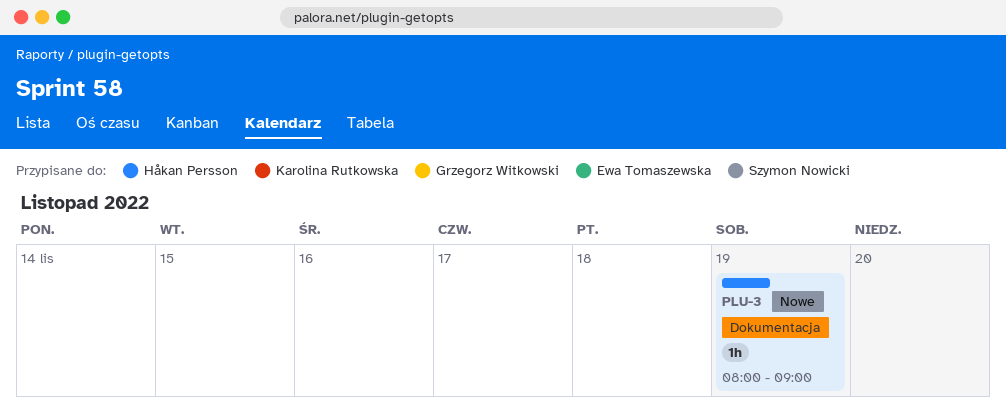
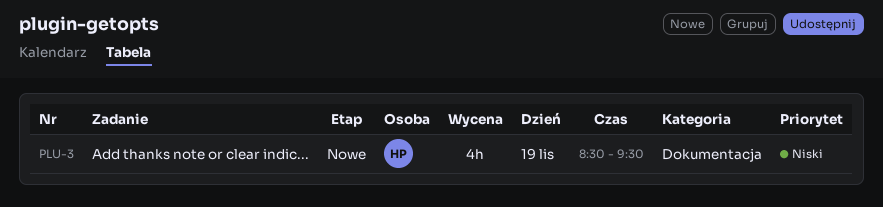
PLU-3, estimate: 1h -> 4h
PLU-3, begins: 08:00 -> 08:30
PLU-3, ends: 09:00 -> 09:30

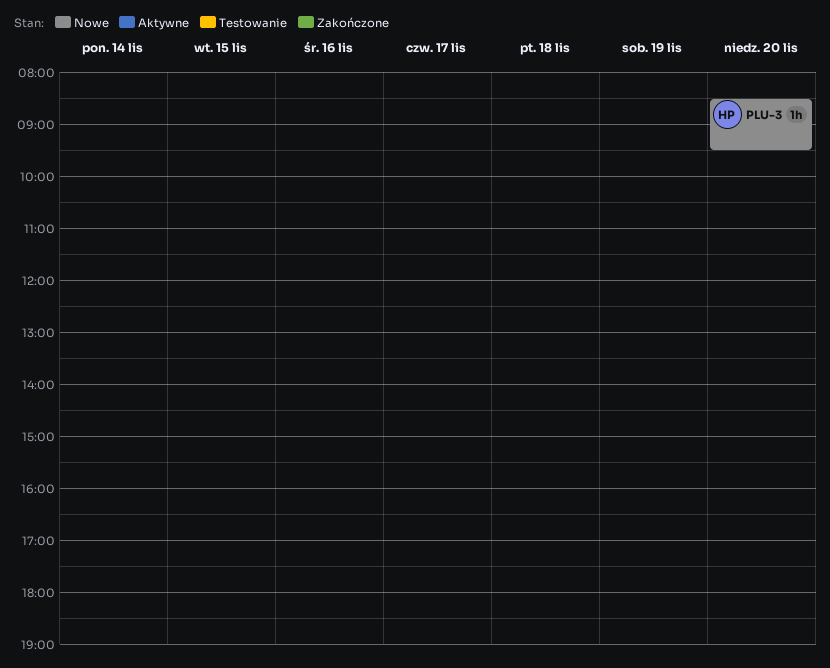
PLU-3, estimate: 4h -> 1h
PLU-3, day: Nov 19 -> Nov 20

